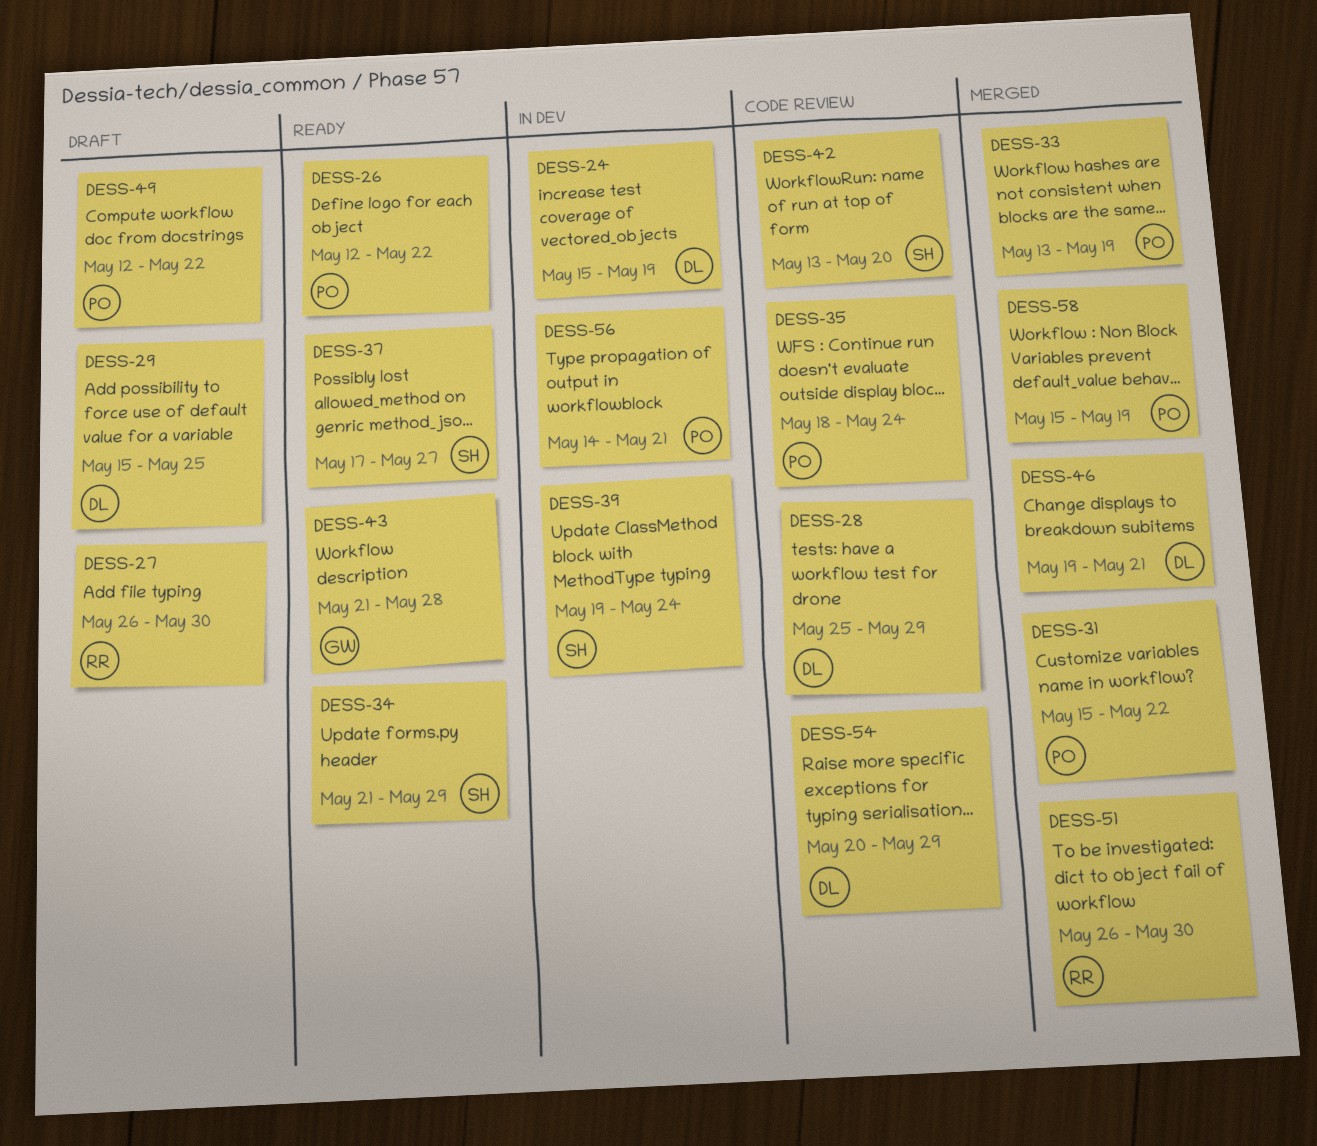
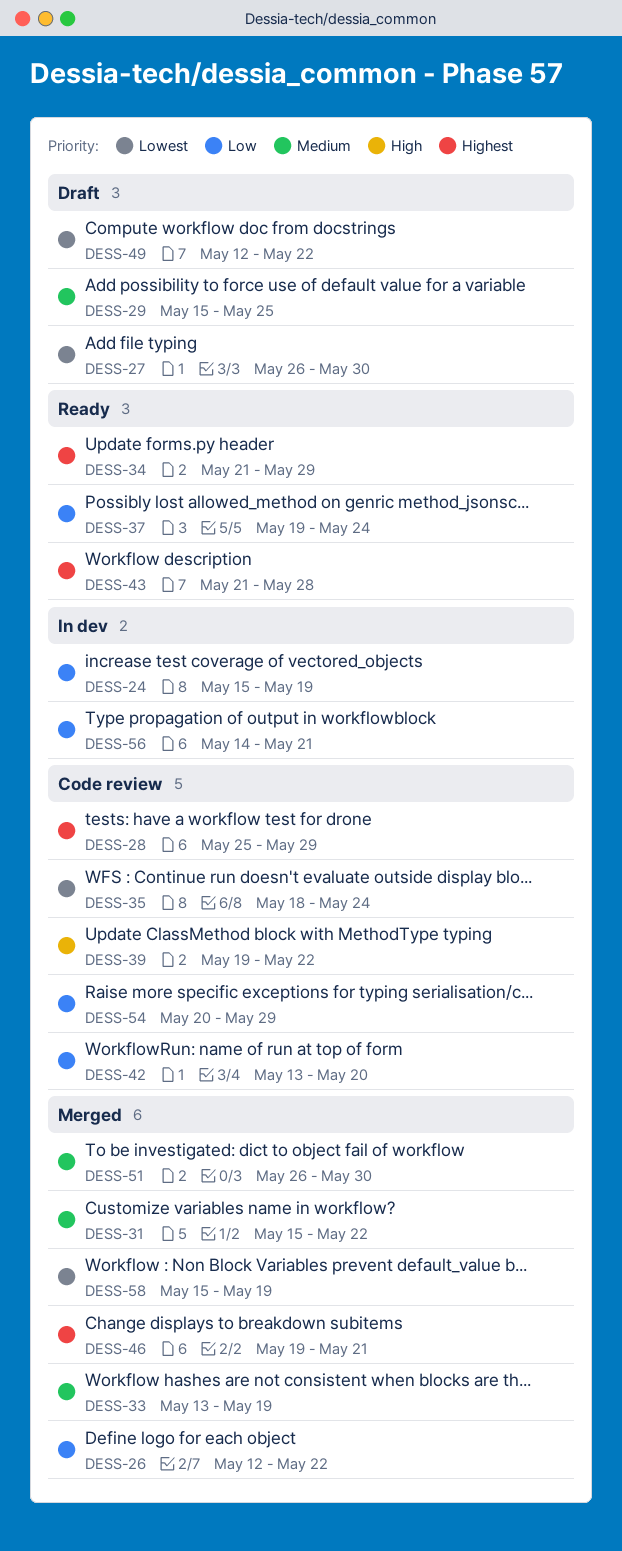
DESS-26, status: Ready -> Merged
DESS-37, start: May 17 -> May 19
DESS-37, due: May 27 -> May 24
DESS-39, status: In dev -> Code review
DESS-39, due: May 24 -> May 22

